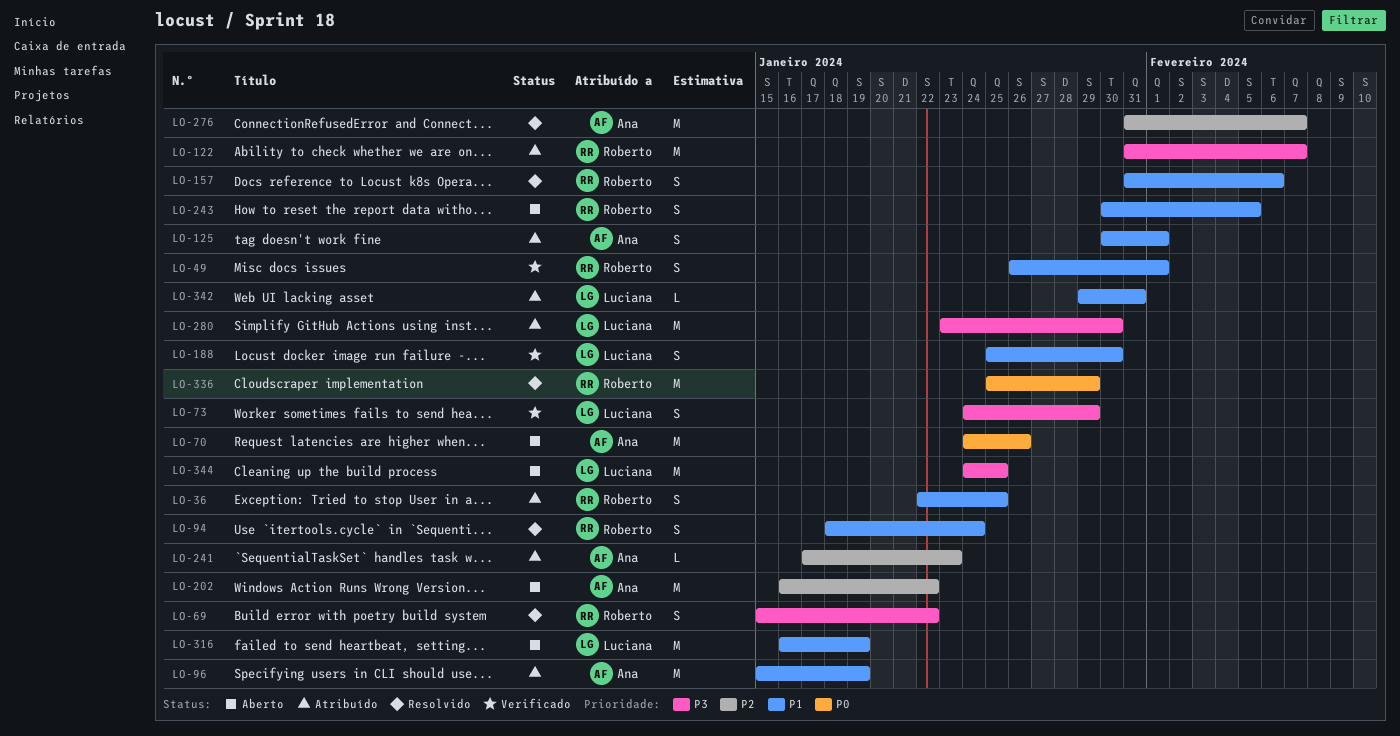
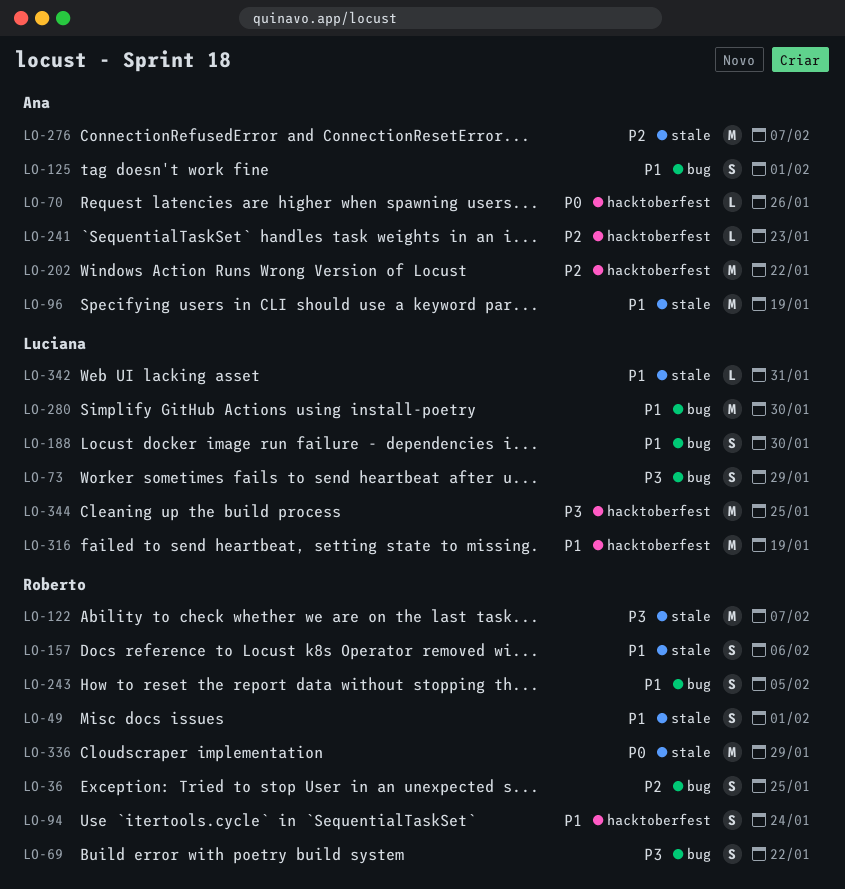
LO-36, priority: P1 -> P2
LO-70, estimate: M -> L
LO-280, priority: P3 -> P1

